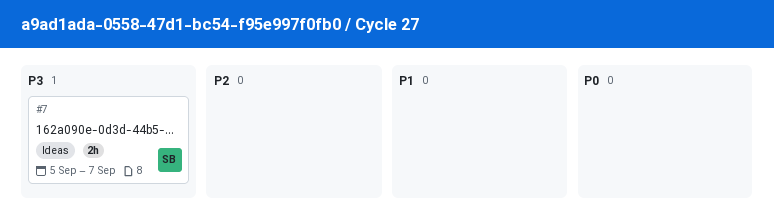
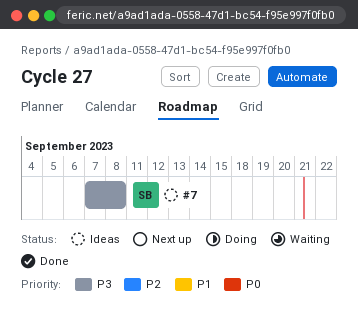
#7, start: Sep 5 -> Sep 7
#7, due: Sep 7 -> Sep 8

